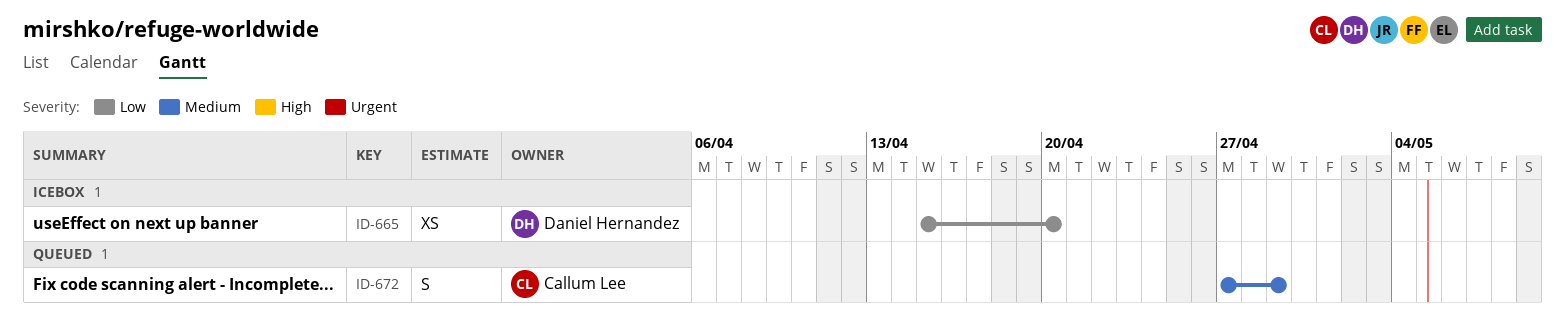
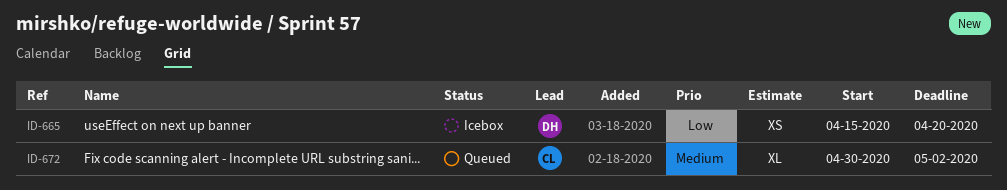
ID-672, estimate: S -> XL
ID-672, start: Apr 27 -> Apr 30
ID-672, due: Apr 29 -> May 2

